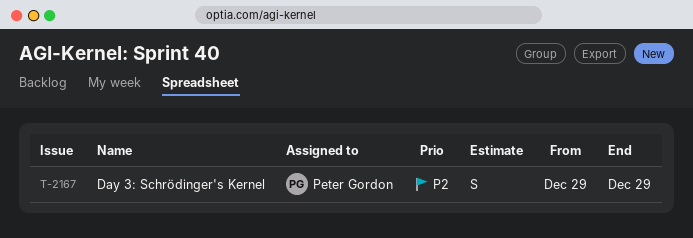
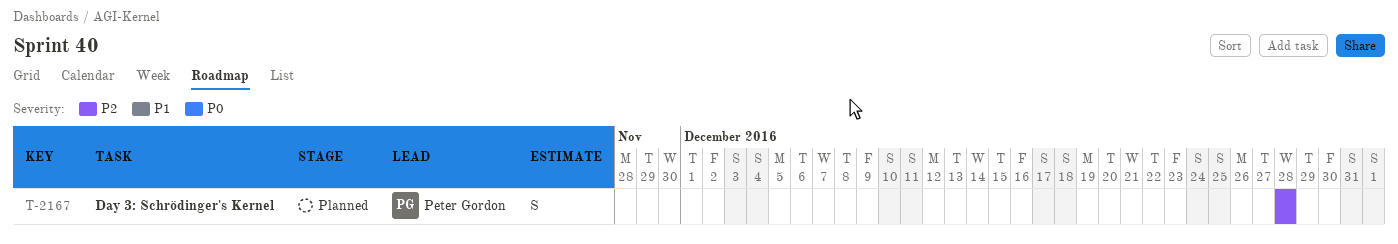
T-2167, start: Dec 29 -> Dec 28
T-2167, due: Dec 29 -> Dec 28

